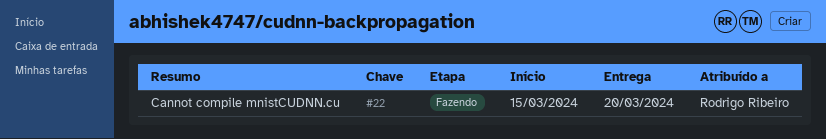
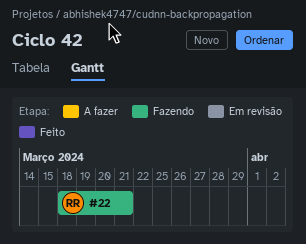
#22, start: Mar 15 -> Mar 18
#22, due: Mar 20 -> Mar 21

